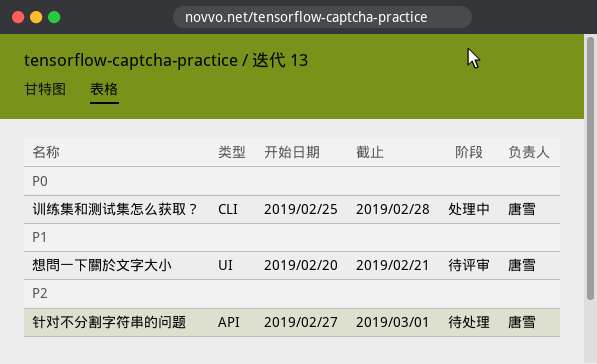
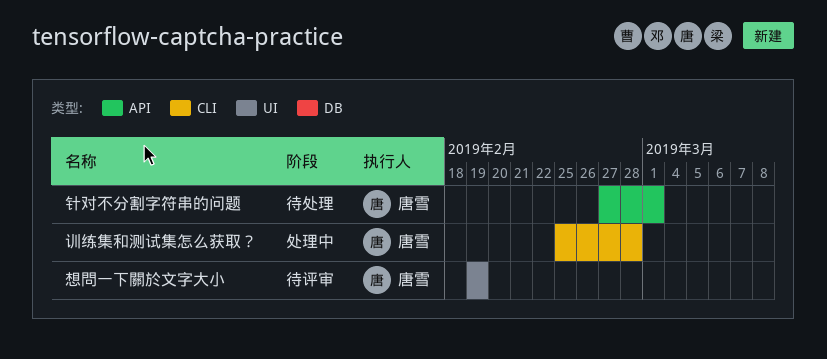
想問一下關於文字大小, start: Feb 20 -> Feb 19
想問一下關於文字大小, due: Feb 21 -> Feb 19

